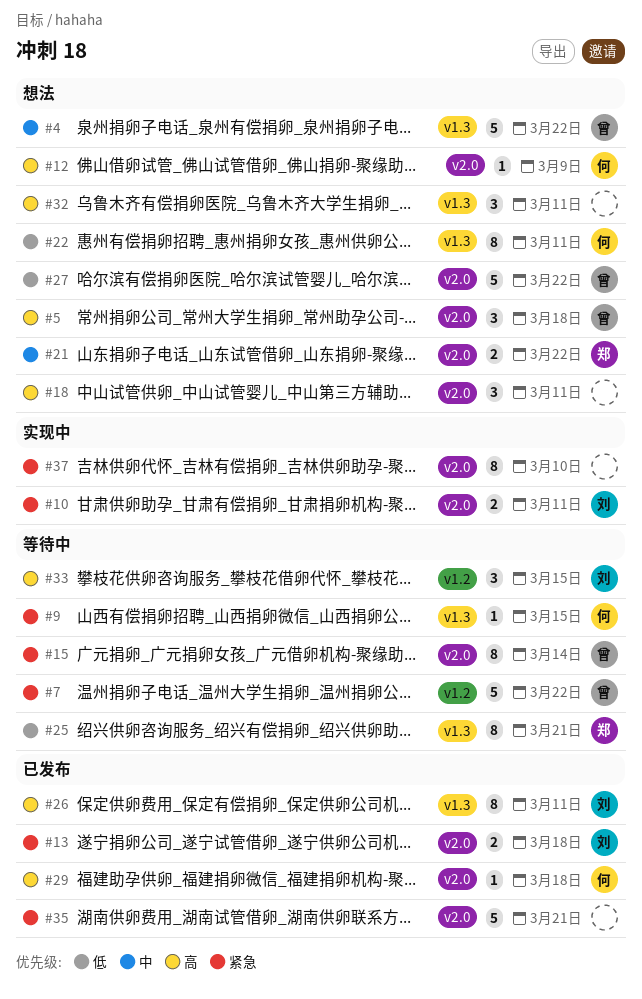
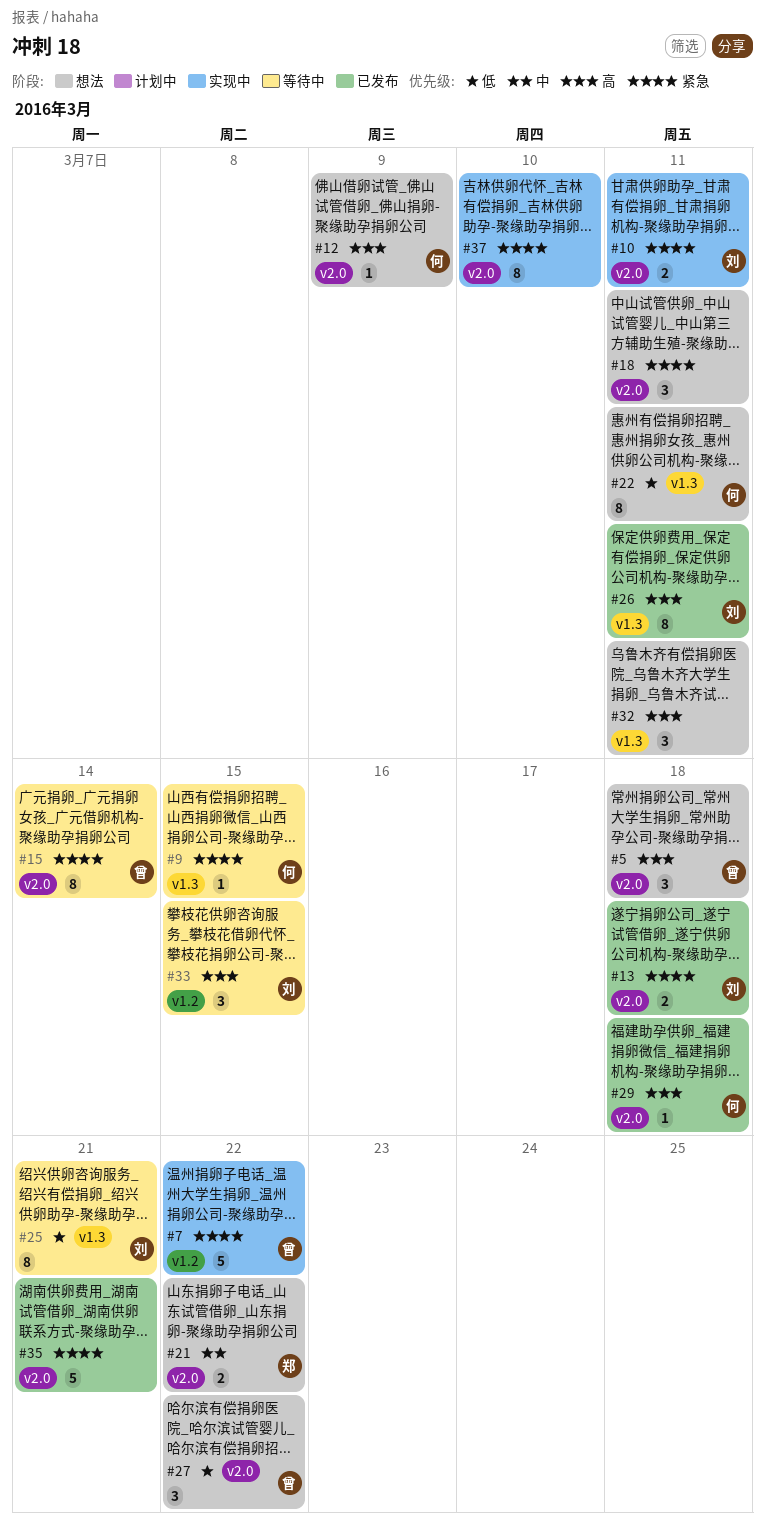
#4: present -> none
#7, status: 等待中 -> 实现中
#18, priority: 高 -> 紧急
#25, owner: 郑 -> 刘
#27, estimate: 5 -> 3

